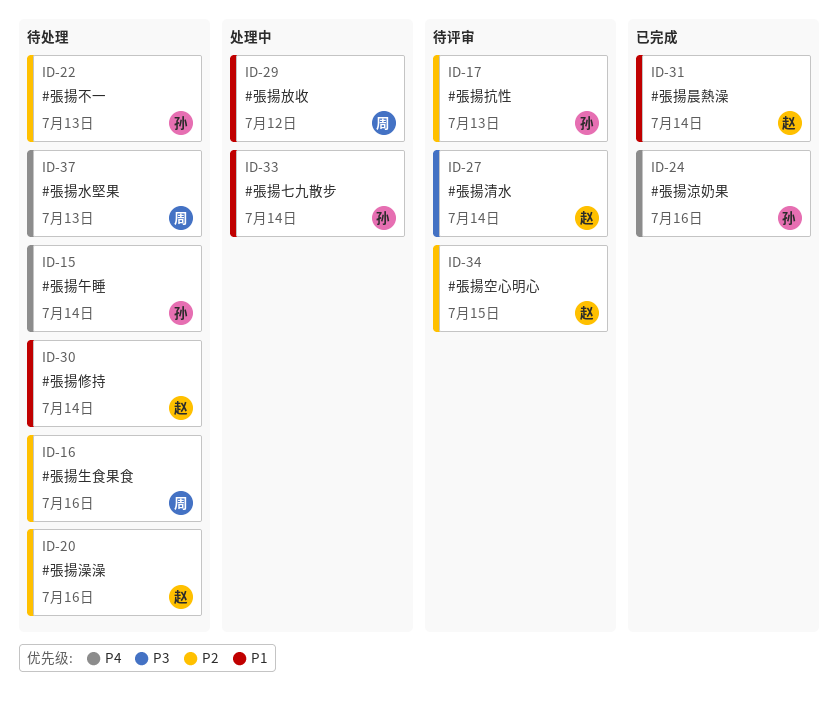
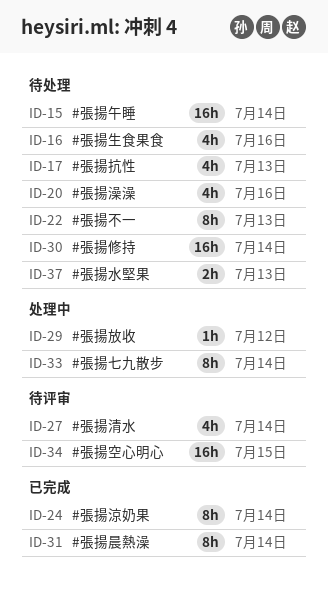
ID-17, status: 待评审 -> 待处理
ID-24, due: Jul 16 -> Jul 14

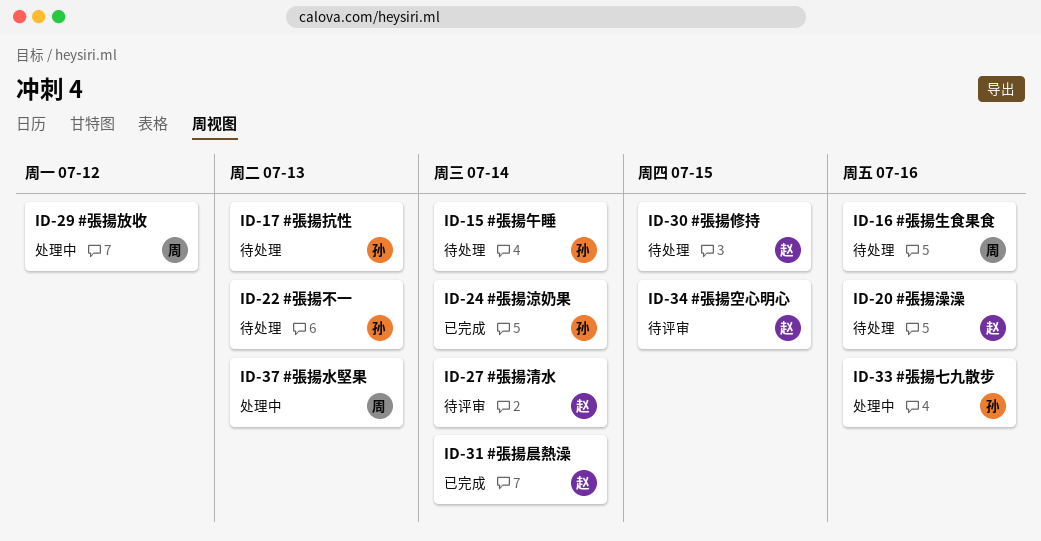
ID-30, due: Jul 14 -> Jul 15
ID-33, due: Jul 14 -> Jul 16
ID-37, status: 待处理 -> 处理中

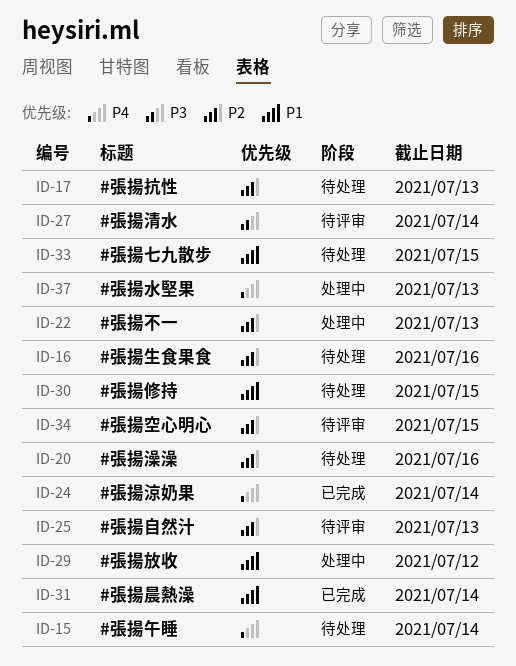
ID-22, status: 待处理 -> 处理中
ID-25: none -> present
ID-33, status: 处理中 -> 待处理
ID-33, due: Jul 16 -> Jul 15

